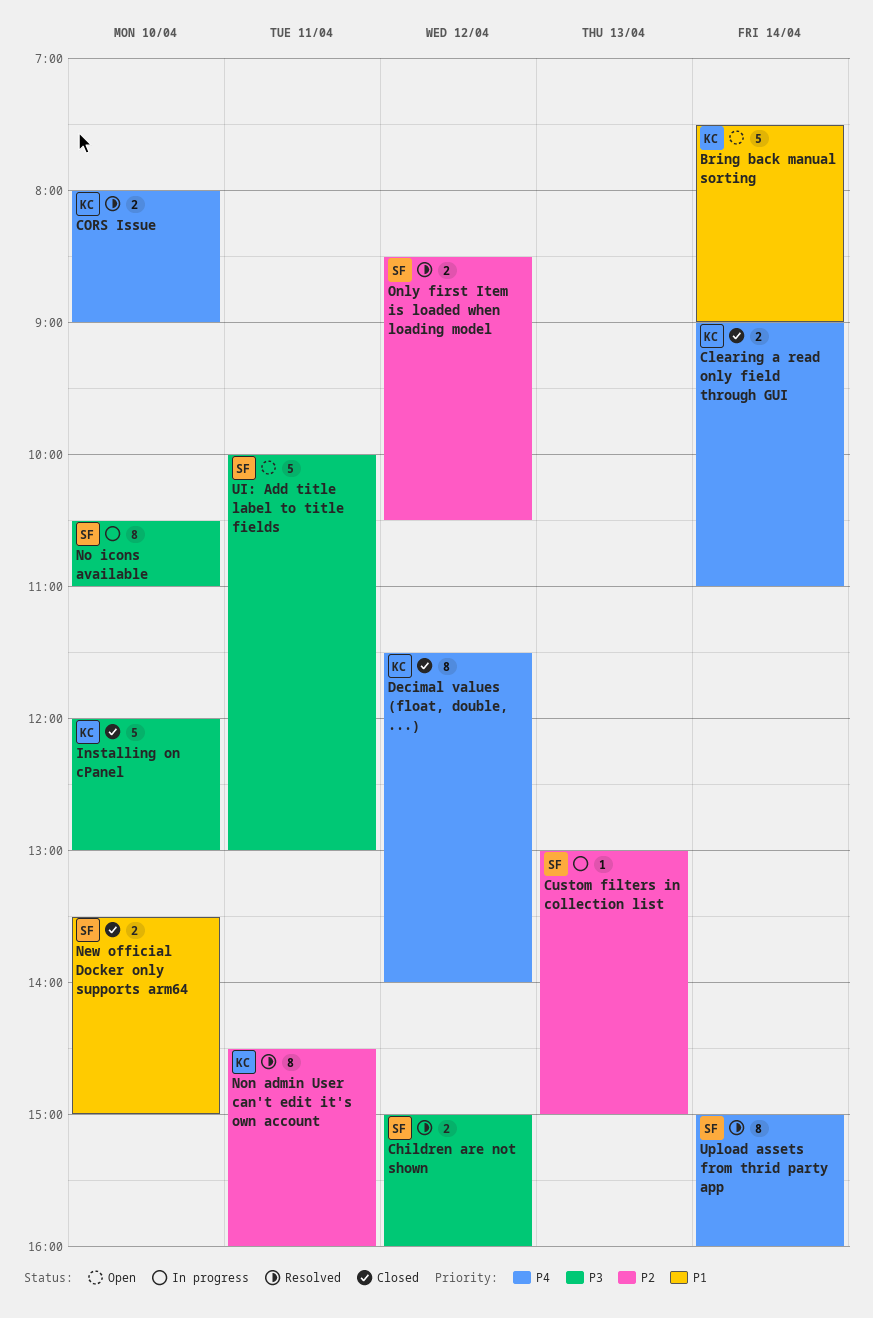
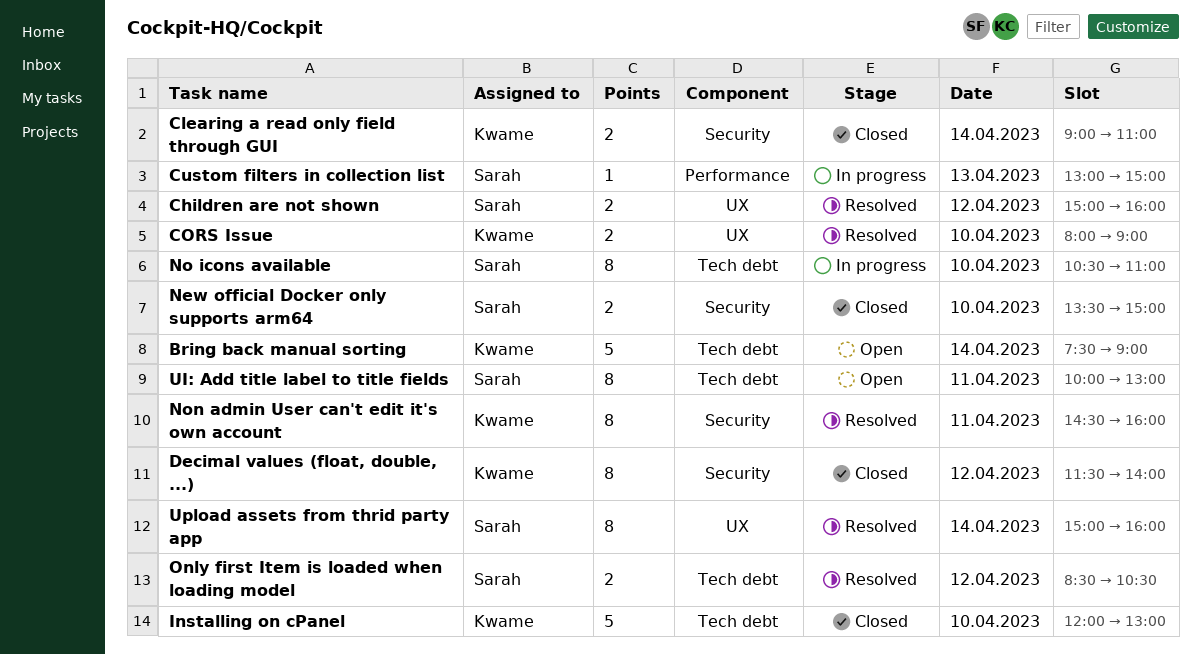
UI: Add title label to title fields, estimate: 5 -> 8

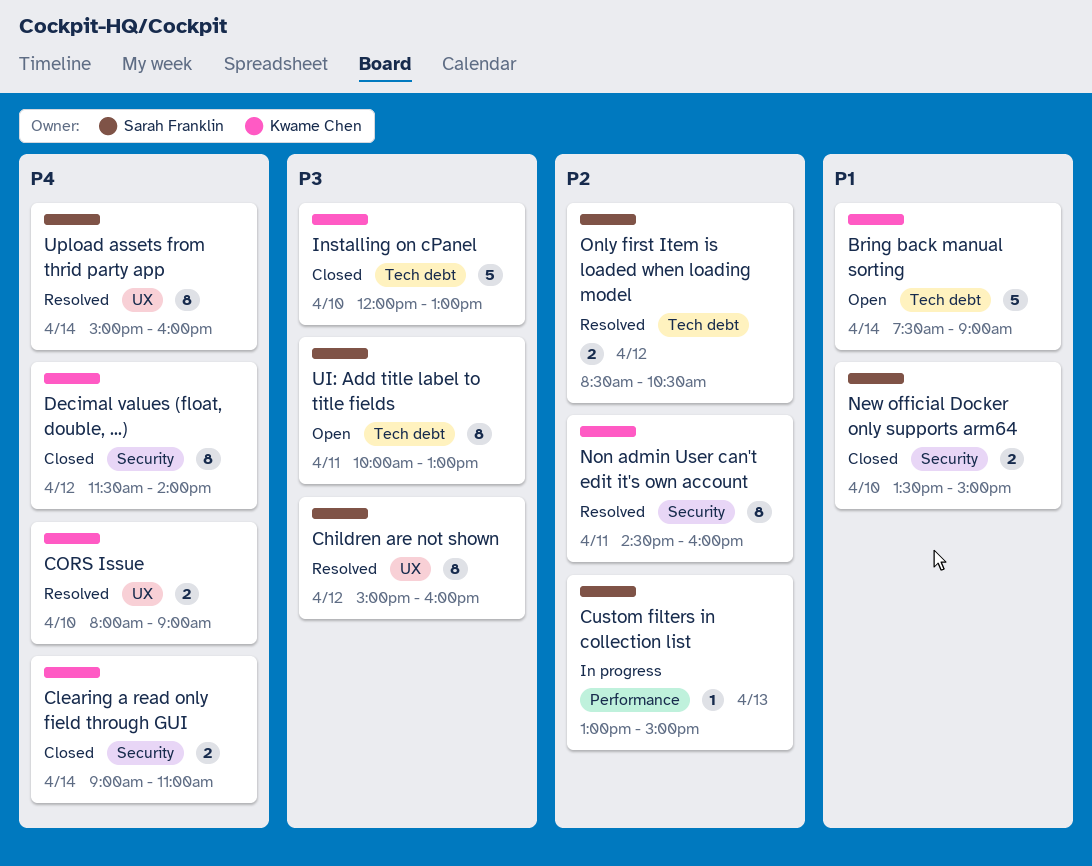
Children are not shown, estimate: 2 -> 8
No icons available: present -> none

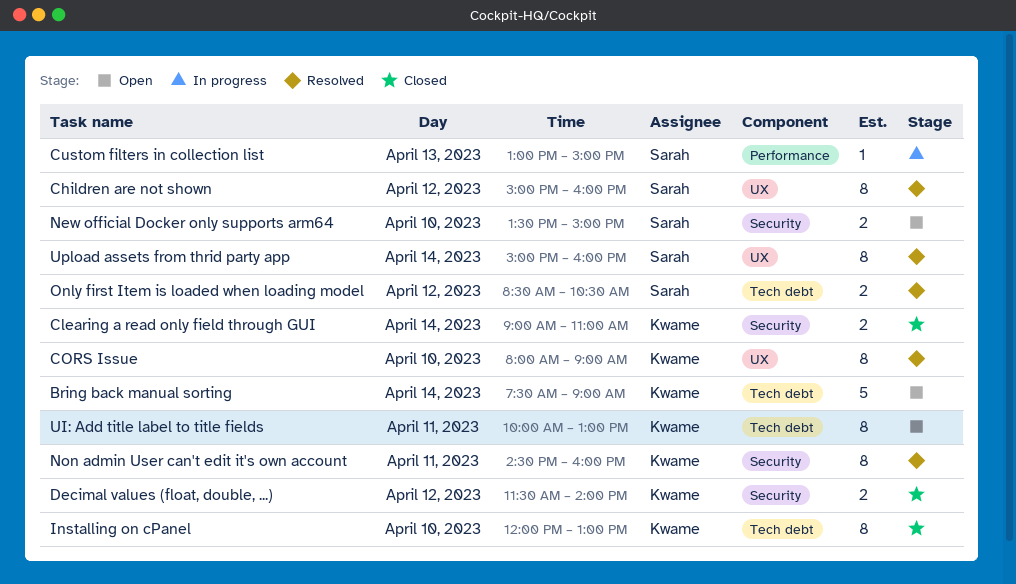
CORS Issue, estimate: 2 -> 8
Decimal values (float, double, ...), estimate: 8 -> 2
Installing on cPanel, estimate: 5 -> 8
New official Docker only supports arm64, status: Closed -> Open
UI: Add title label to title fields, owner: Sarah Franklin -> Kwame Chen

